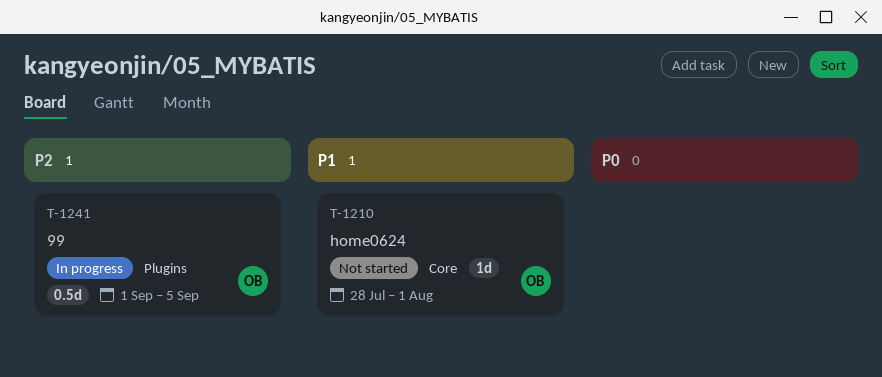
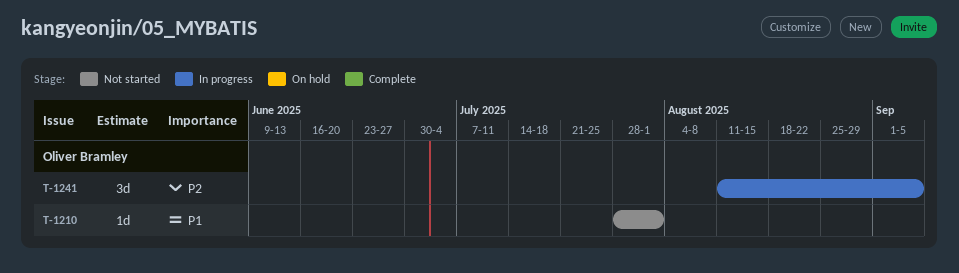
T-1241, estimate: 0.5d -> 3d
T-1241, start: Sep 1 -> Aug 11

